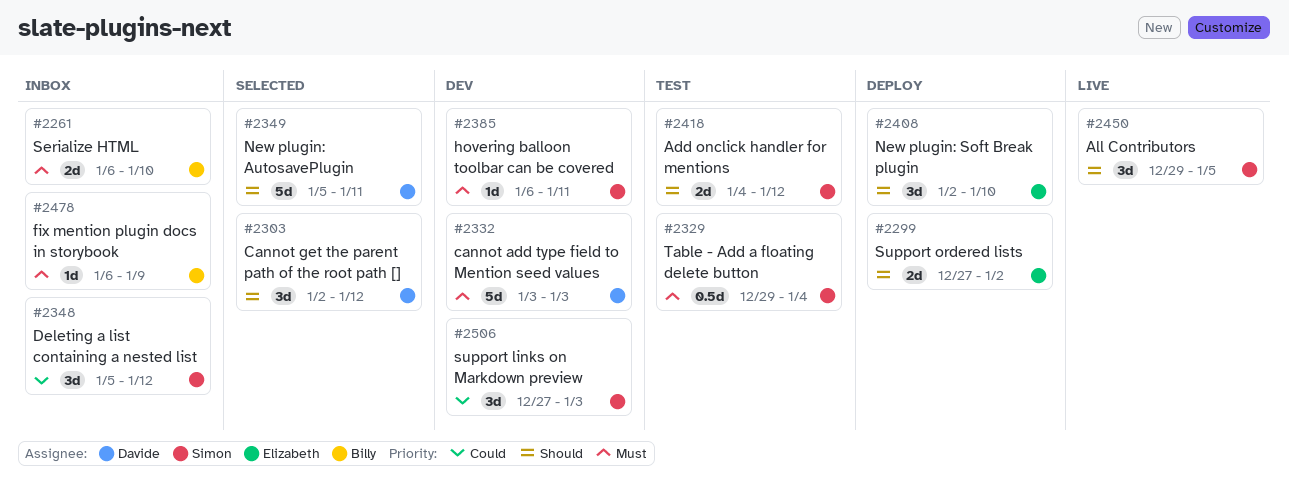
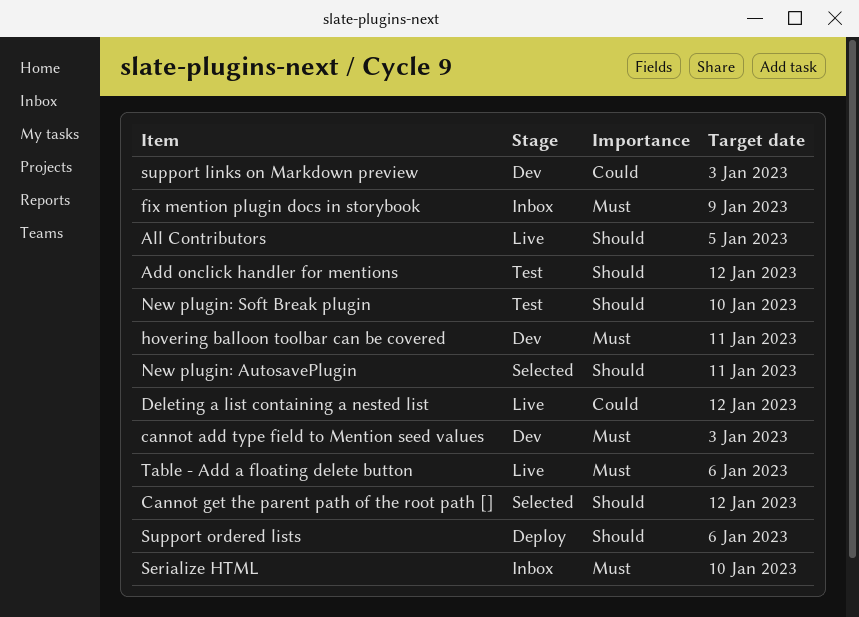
Deleting a list containing a nested list, status: Inbox -> Live
New plugin: Soft Break plugin, status: Deploy -> Test
Support ordered lists, due: Jan 2 -> Jan 6
Table - Add a floating delete button, status: Test -> Live
Table - Add a floating delete button, due: Jan 4 -> Jan 6

